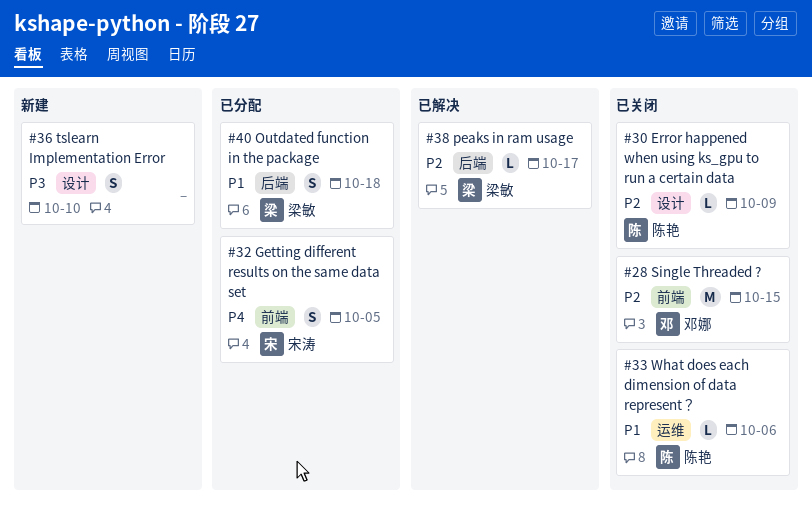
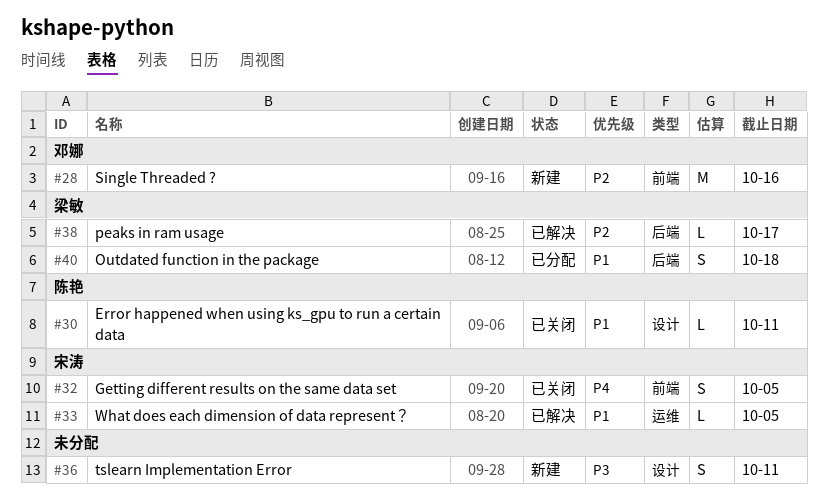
#28, status: 已关闭 -> 新建
#28, due: Oct 15 -> Oct 16
#30, priority: P2 -> P1
#30, due: Oct 9 -> Oct 11
#32, status: 已分配 -> 已关闭
#33, status: 已关闭 -> 已解决
#33, owner: 陈艳 -> 宋涛
#33, due: Oct 6 -> Oct 5
#36, due: Oct 10 -> Oct 11

